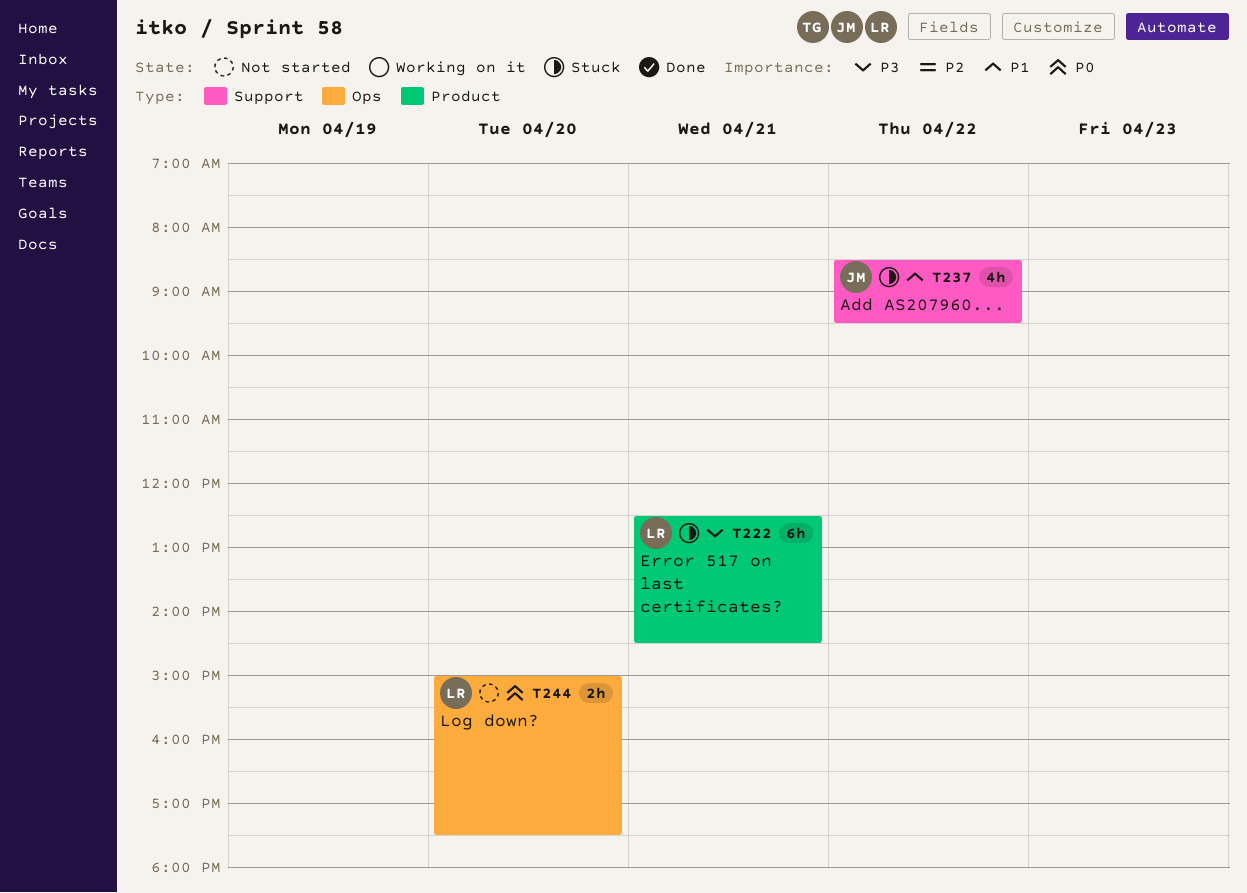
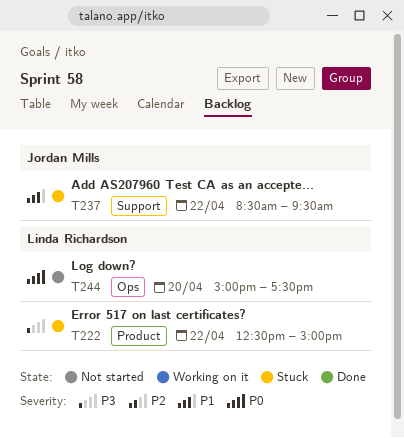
T222, day: Apr 21 -> Apr 22
T222, ends: 14:30 -> 15:00

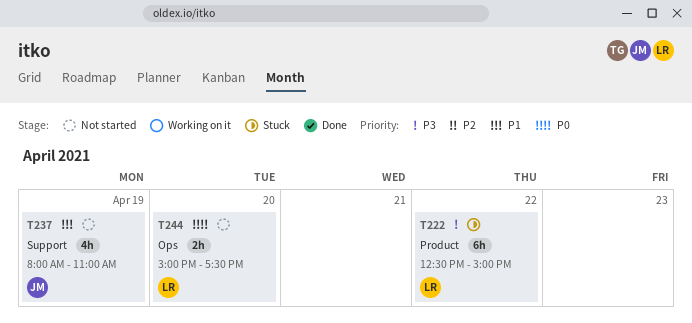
T237, status: Stuck -> Not started
T237, day: Apr 22 -> Apr 19
T237, begins: 08:30 -> 08:00
T237, ends: 09:30 -> 11:00

